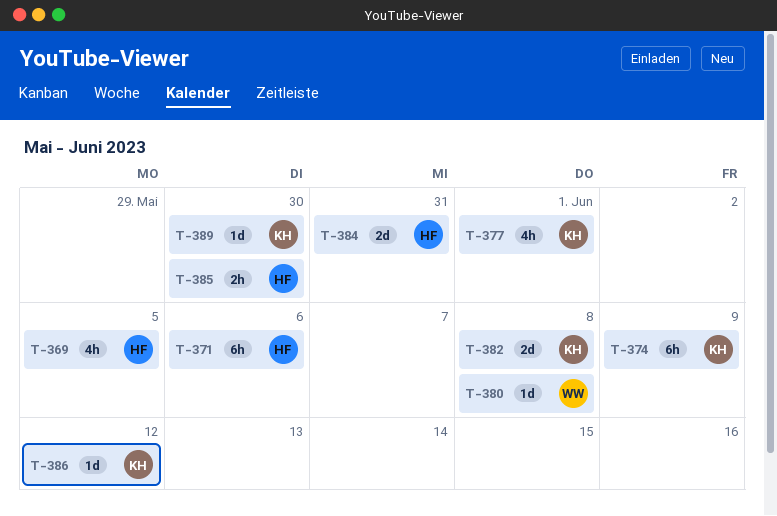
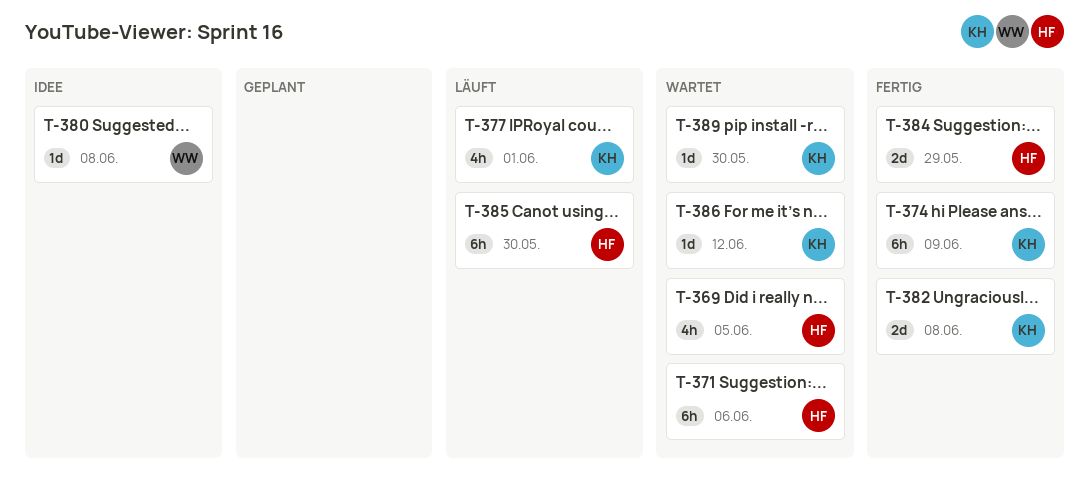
T-384, due: May 31 -> May 29
T-385, estimate: 2h -> 6h

